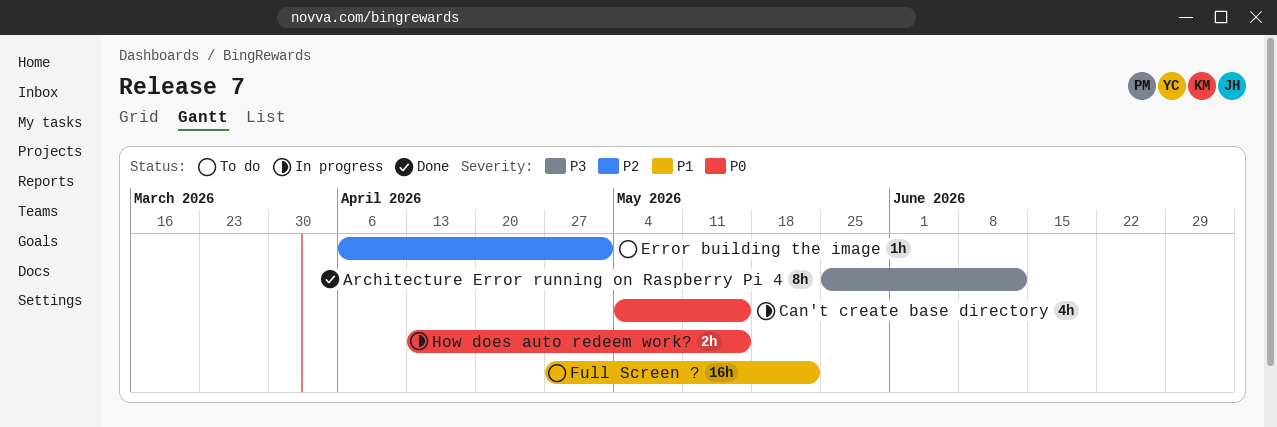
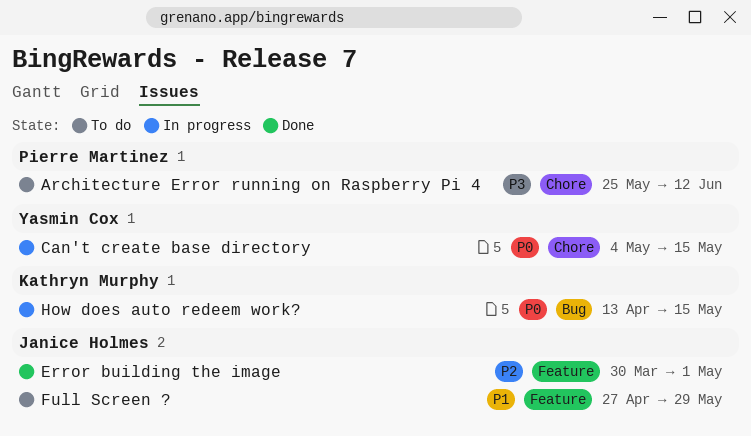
Architecture Error running on Raspberry Pi 4, status: Done -> To do
Error building the image, status: To do -> Done
Error building the image, start: Apr 6 -> Mar 30
Full Screen ?, due: May 22 -> May 29

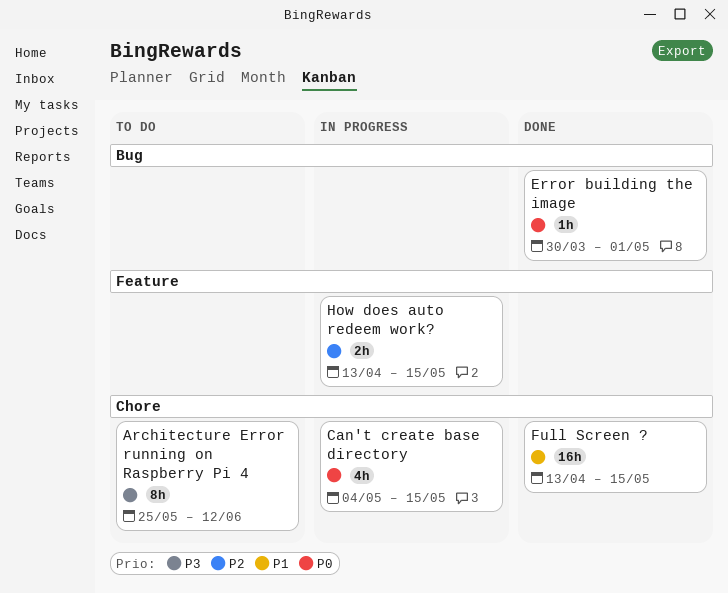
Error building the image, priority: P2 -> P0
Error building the image, label: Feature -> Bug
Full Screen ?, status: To do -> Done
Full Screen ?, label: Feature -> Chore
Full Screen ?, start: Apr 27 -> Apr 13
Full Screen ?, due: May 29 -> May 15
How does auto redeem work?, priority: P0 -> P2
How does auto redeem work?, label: Bug -> Feature

